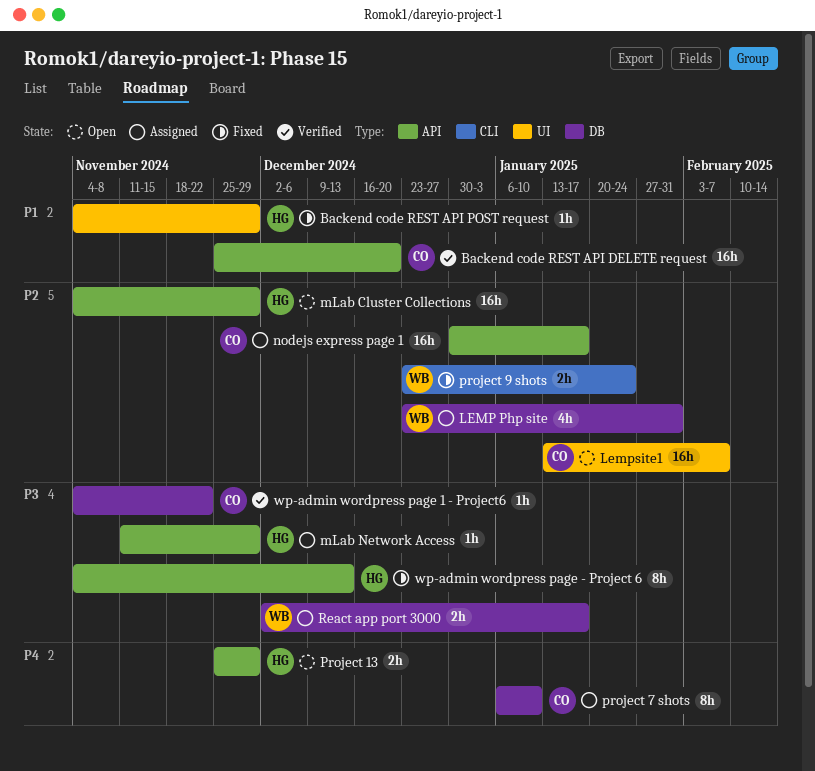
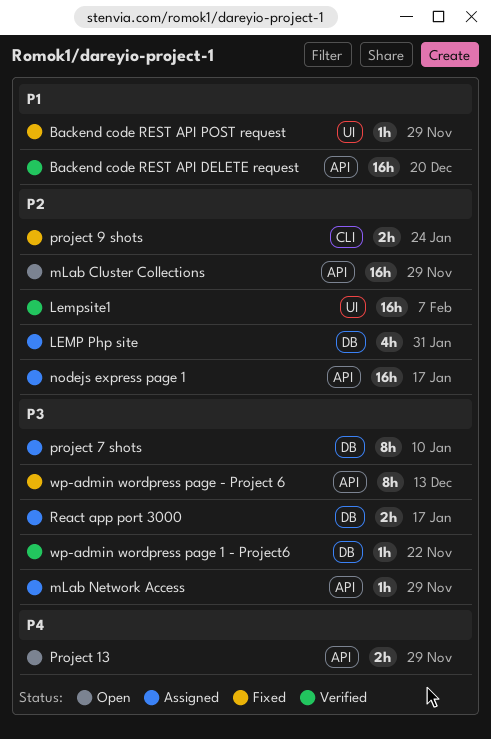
Lempsite1, status: Open -> Verified
project 7 shots, priority: P4 -> P3

